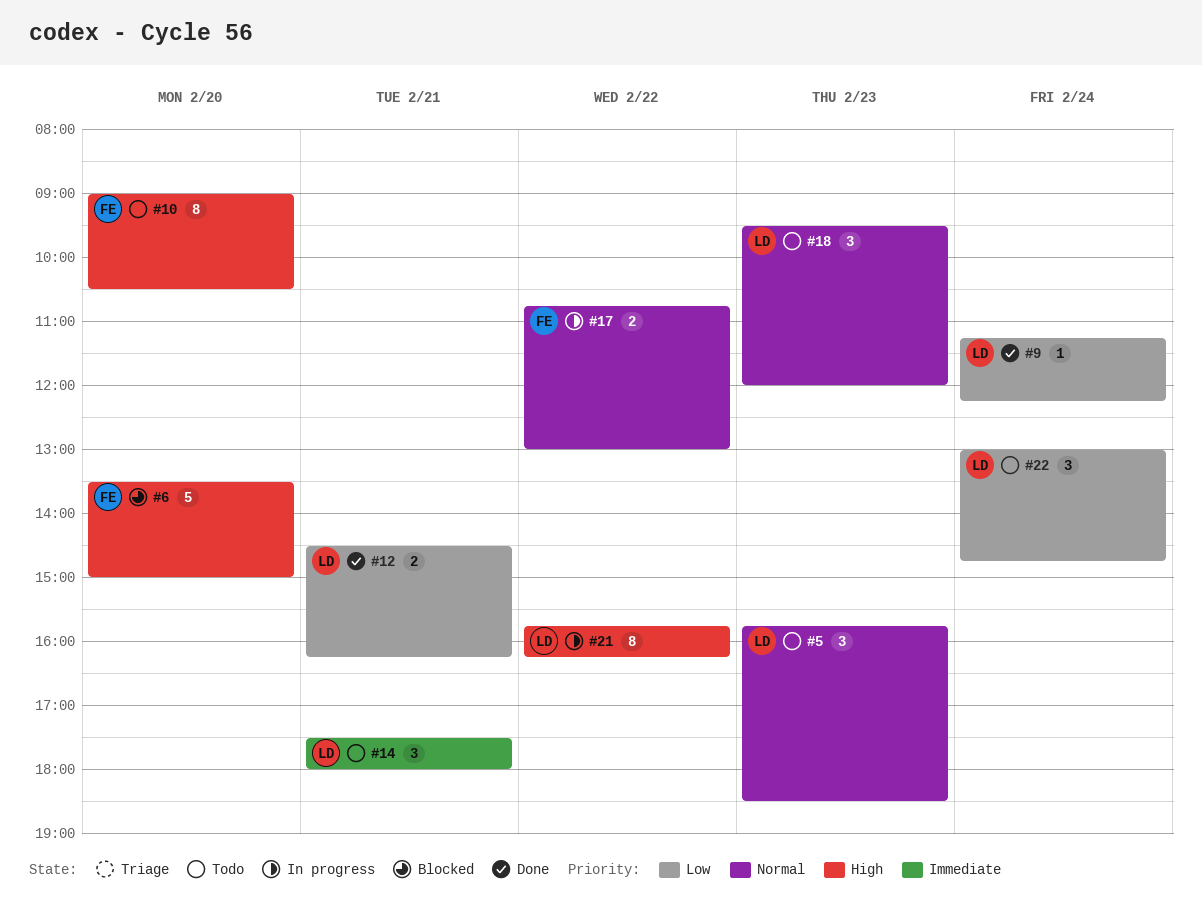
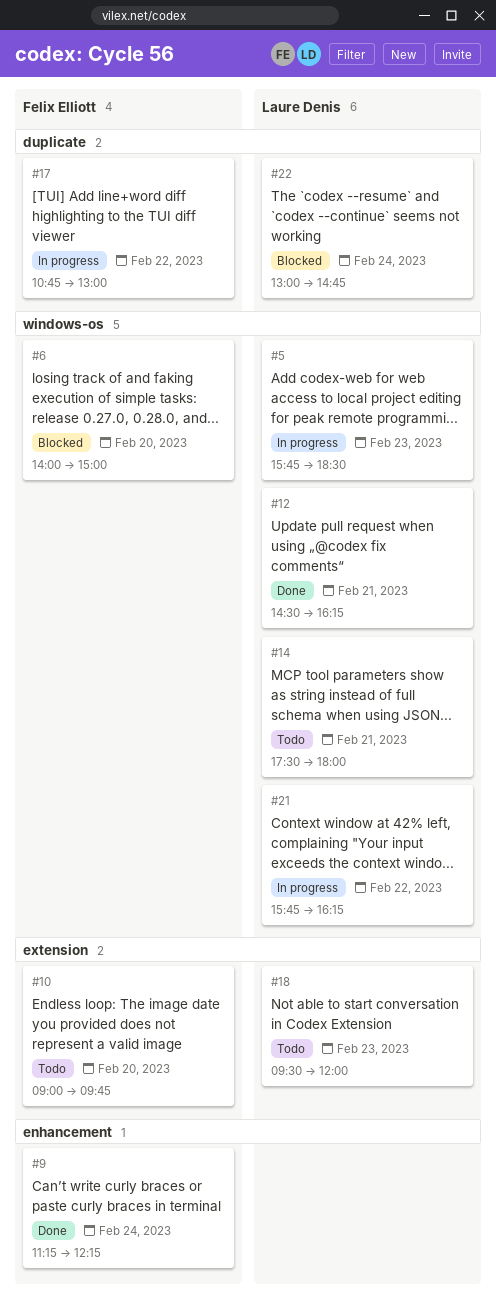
#5, status: Todo -> In progress
#6, begins: 13:30 -> 14:00
#9, owner: Laure Denis -> Felix Elliott
#10, ends: 10:30 -> 09:45
#22, status: Todo -> Blocked

